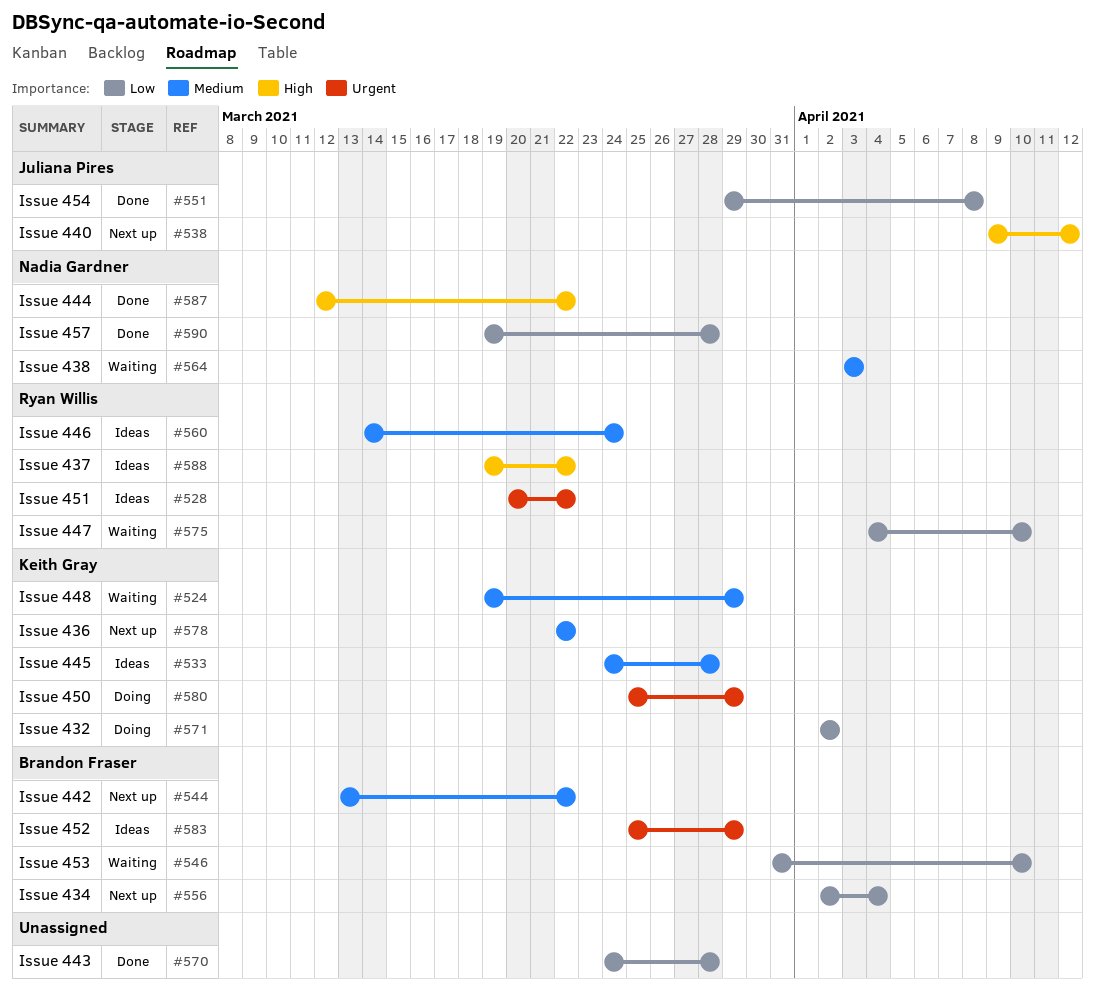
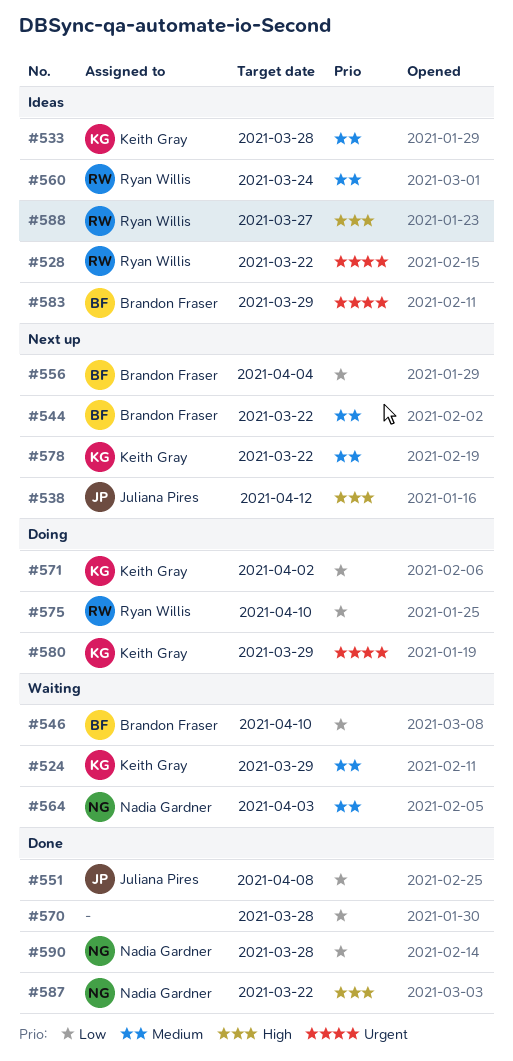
#575, status: Waiting -> Doing
#588, due: Mar 22 -> Mar 27

